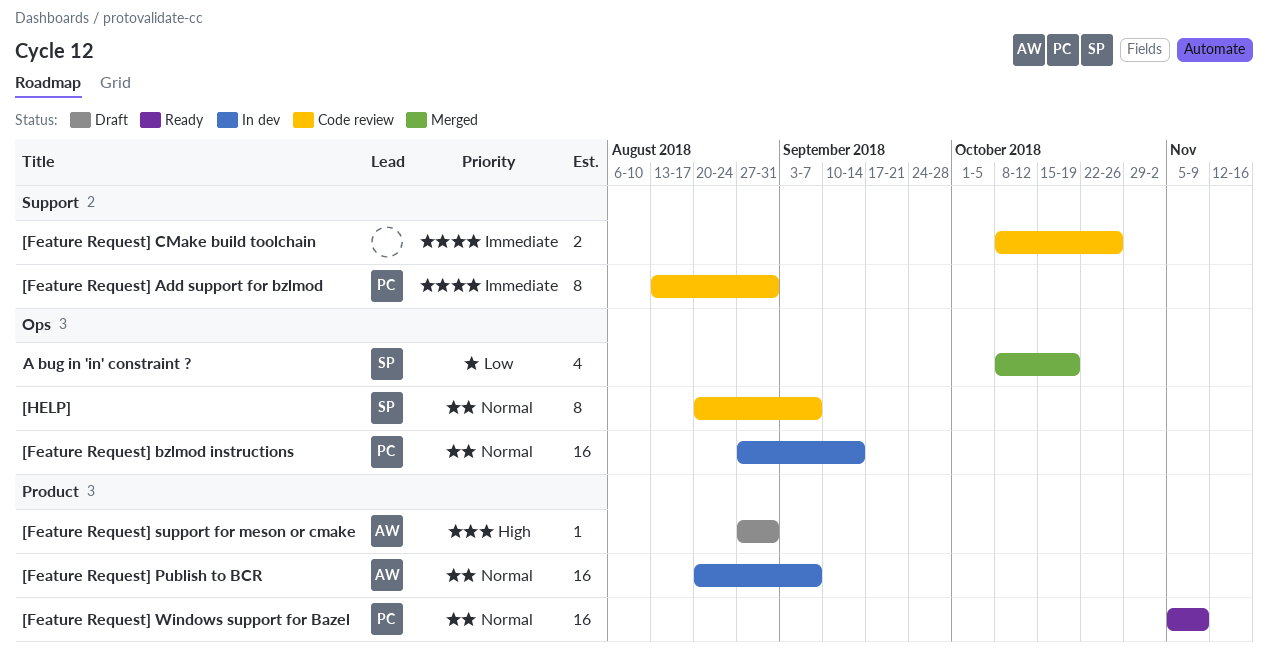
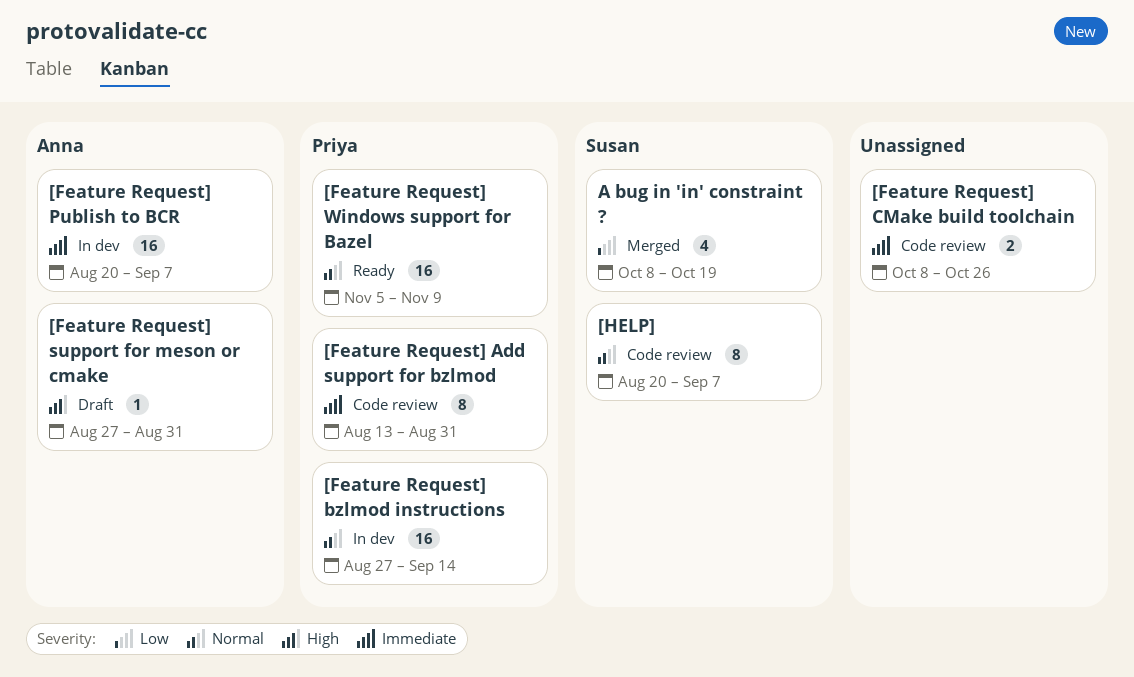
[Feature Request] Publish to BCR, priority: Normal -> Immediate

